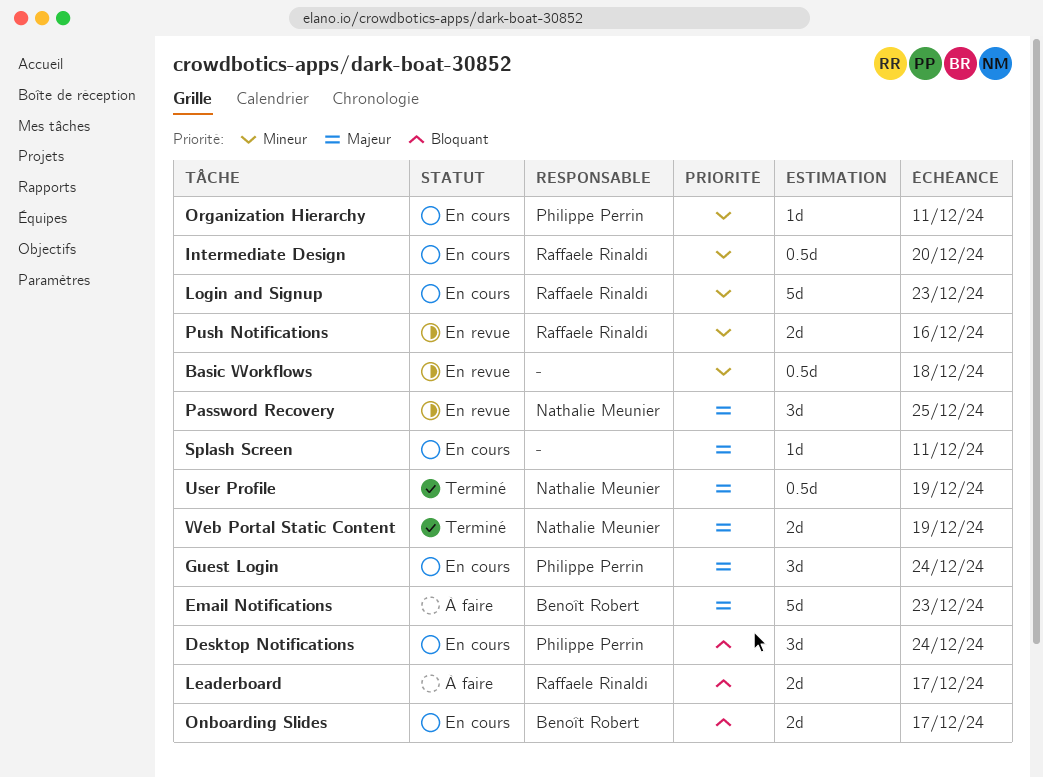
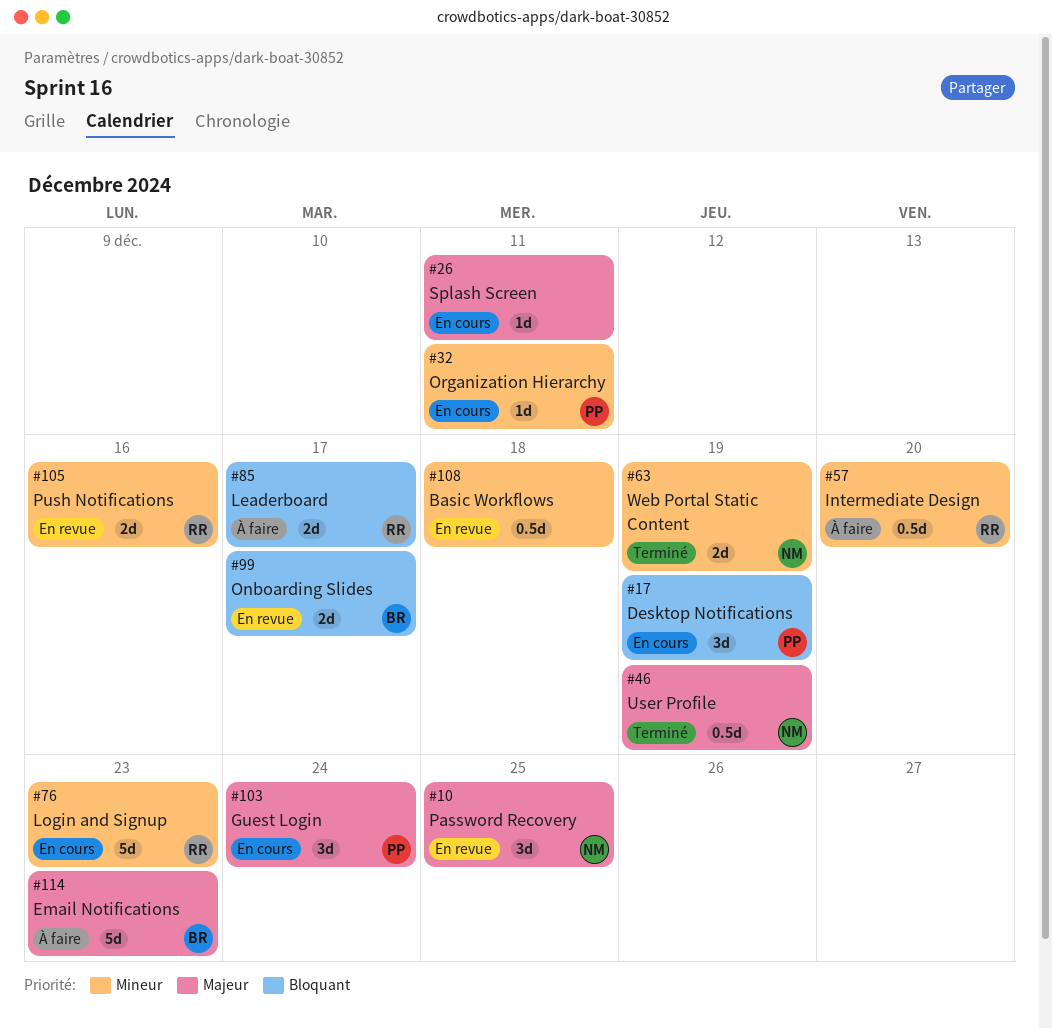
Desktop Notifications, due: Dec 24 -> Dec 19
Intermediate Design, status: En cours -> À faire
Onboarding Slides, status: En cours -> En revue
Web Portal Static Content, priority: Majeur -> Mineur

